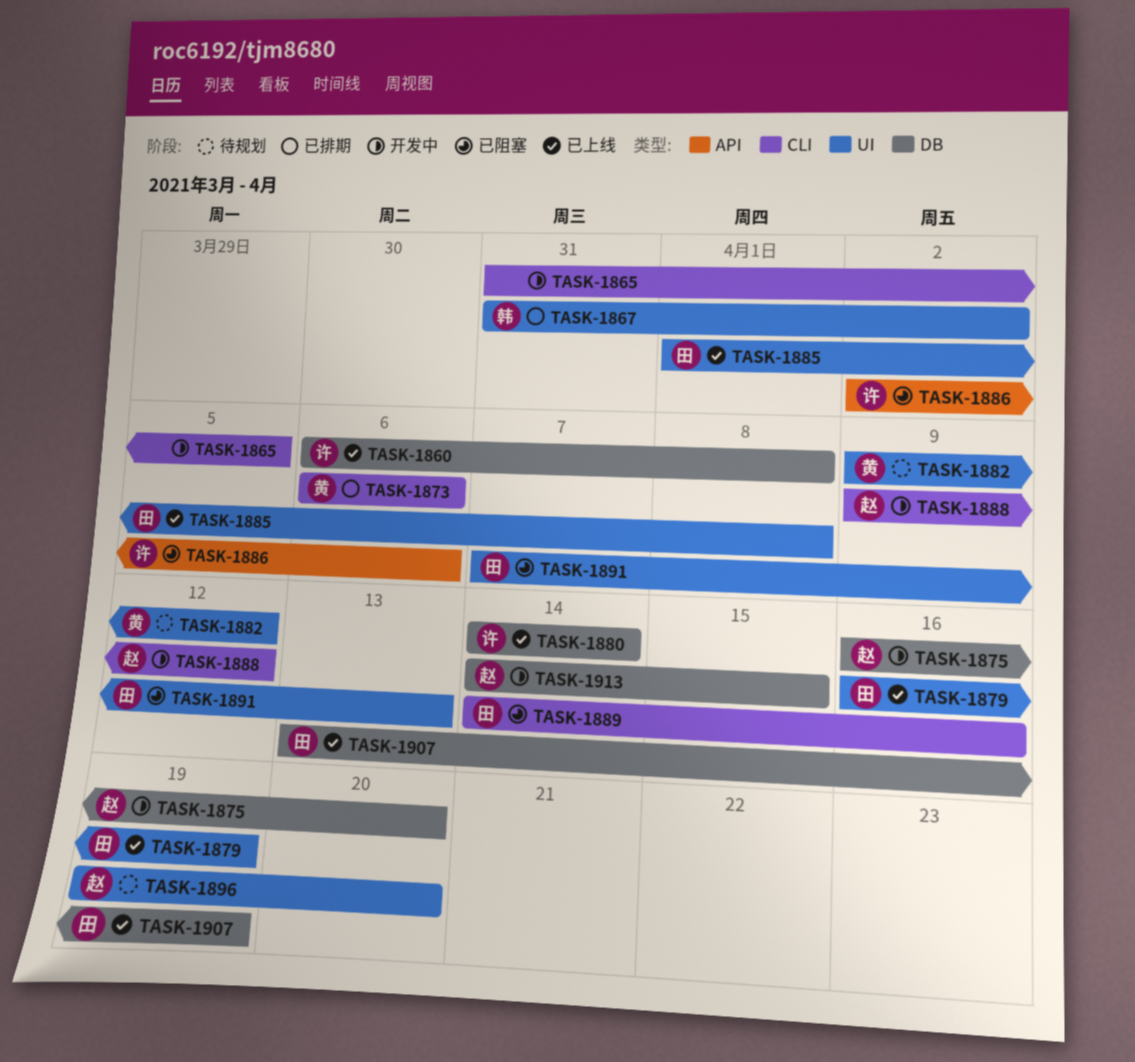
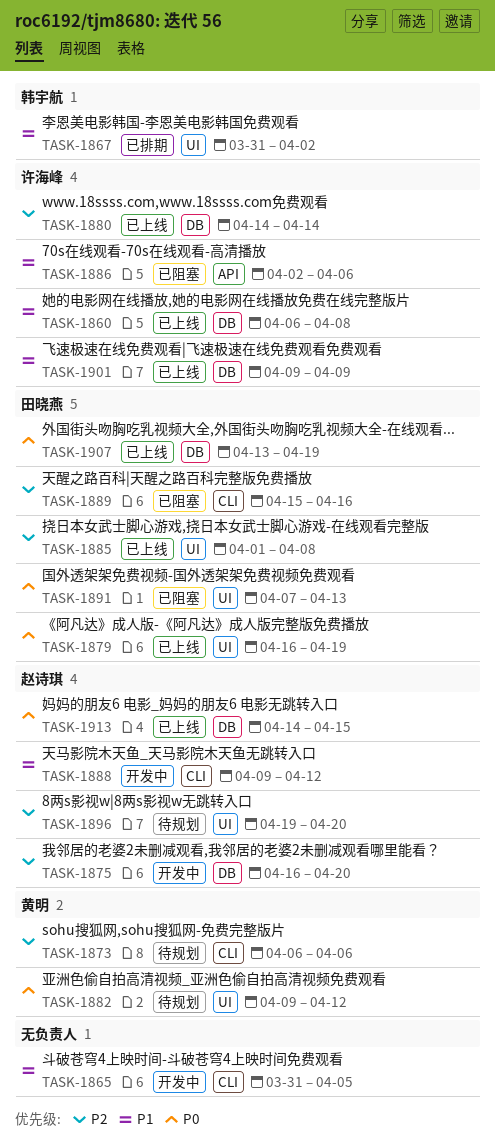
TASK-1873, status: 已排期 -> 待规划
TASK-1889, start: Apr 14 -> Apr 15
TASK-1901: none -> present
TASK-1913, status: 开发中 -> 已上线

